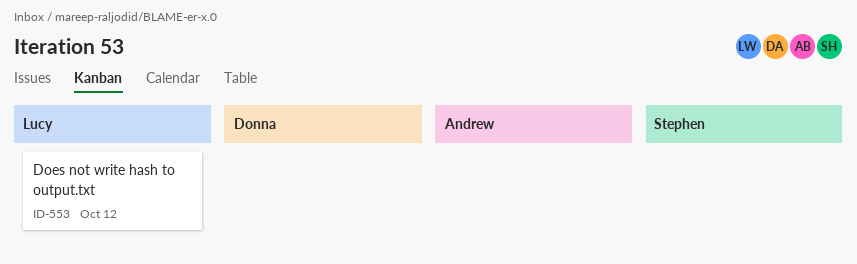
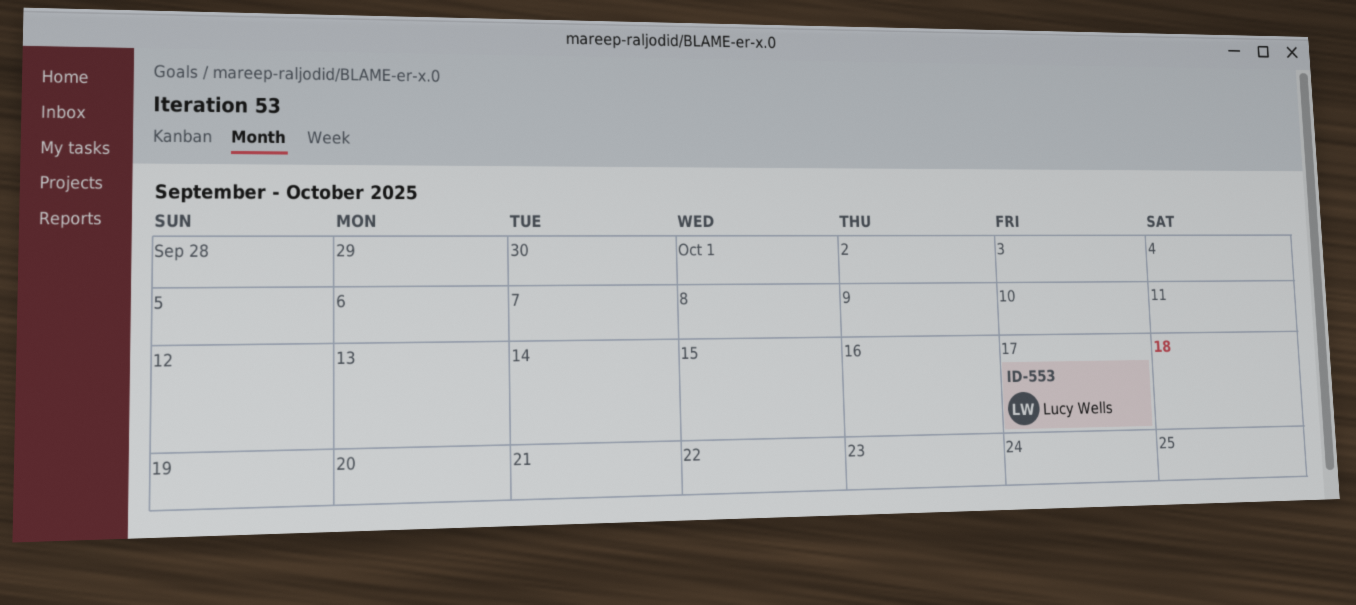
ID-553, due: Oct 12 -> Oct 17

